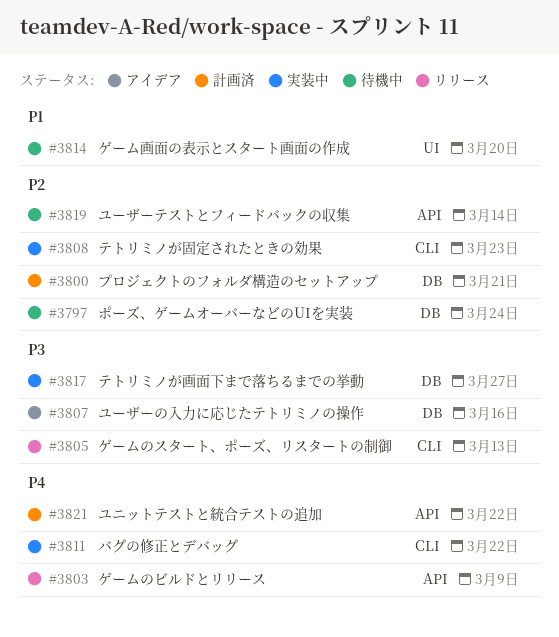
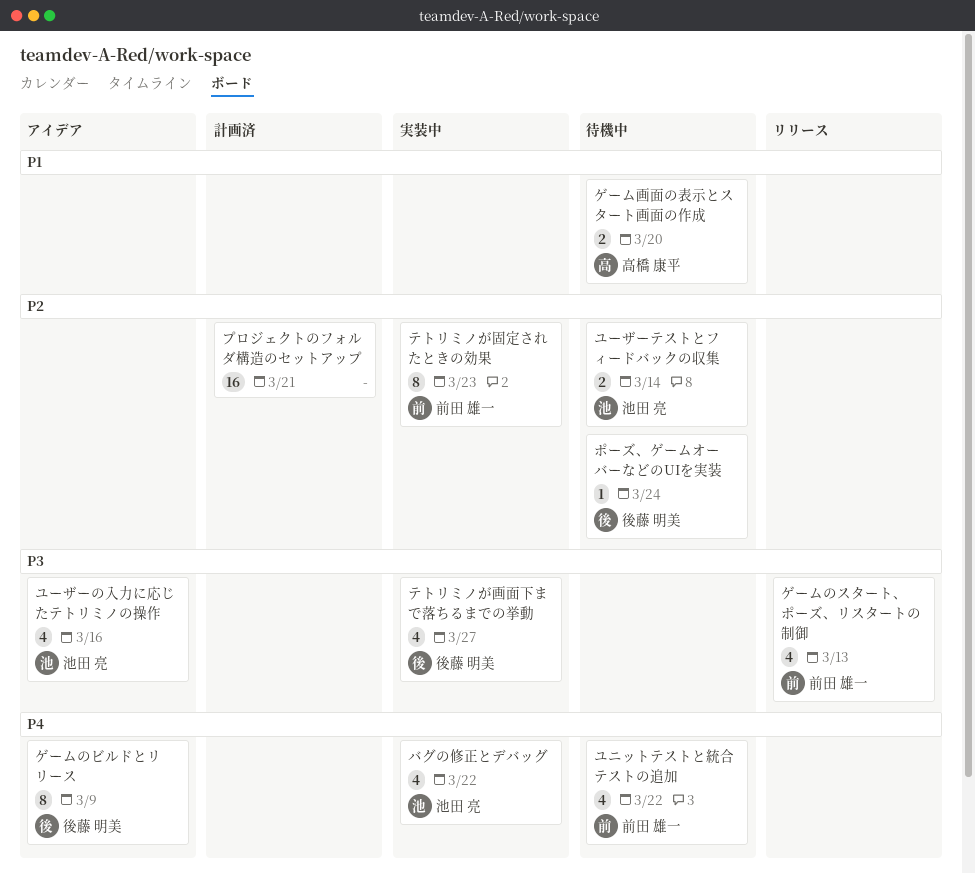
ゲームのビルドとリリース, status: リリース -> アイデア
ユニットテストと統合テストの追加, status: 計画済 -> 待機中

